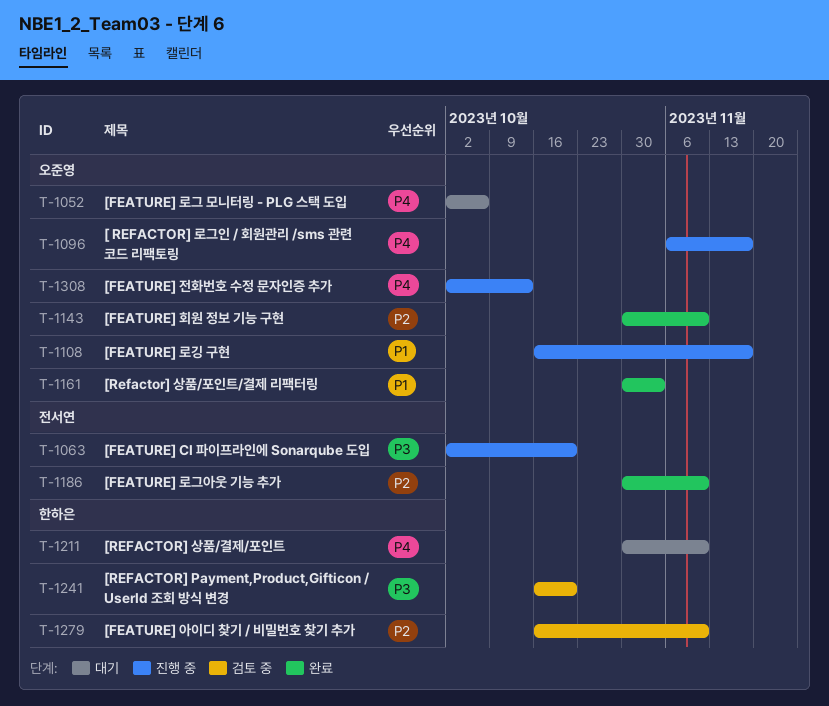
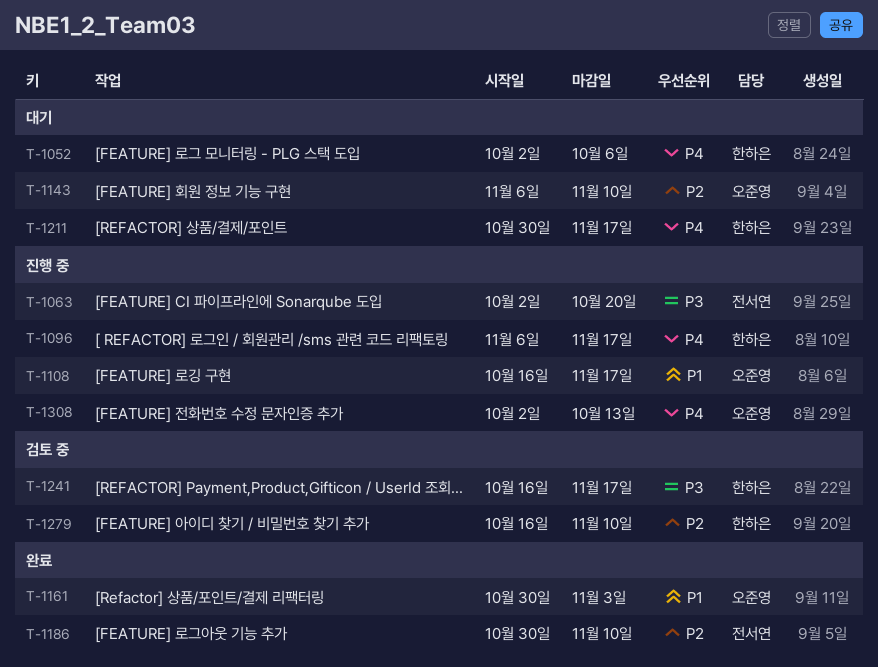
T-1052, owner: 오준영 -> 한하은
T-1096, owner: 오준영 -> 한하은
T-1143, status: 완료 -> 대기
T-1143, start: Oct 30 -> Nov 6
T-1211, due: Nov 10 -> Nov 17
T-1241, due: Oct 20 -> Nov 17

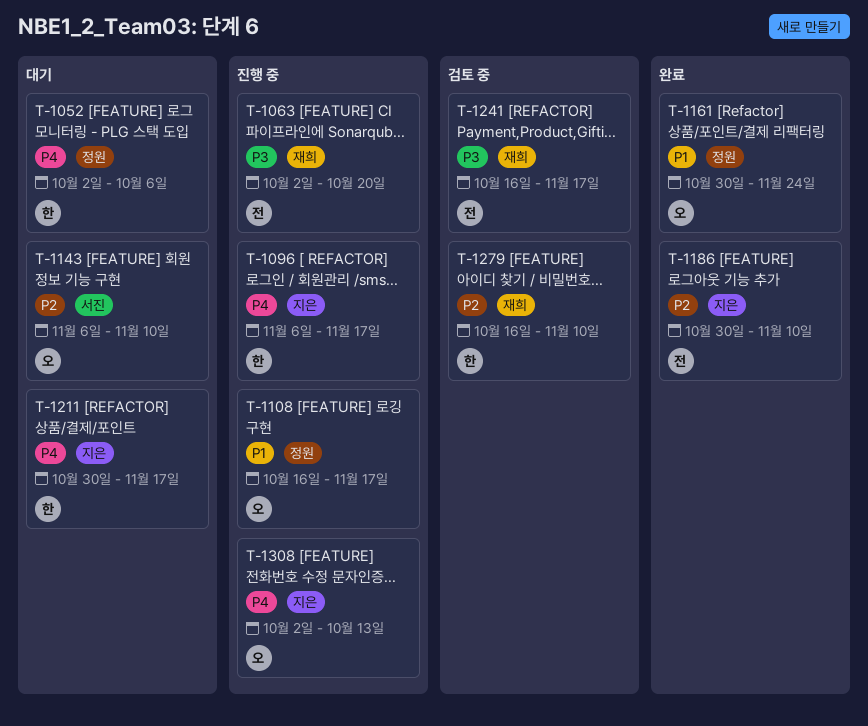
T-1161, due: Nov 3 -> Nov 24
T-1241, owner: 한하은 -> 전서연

